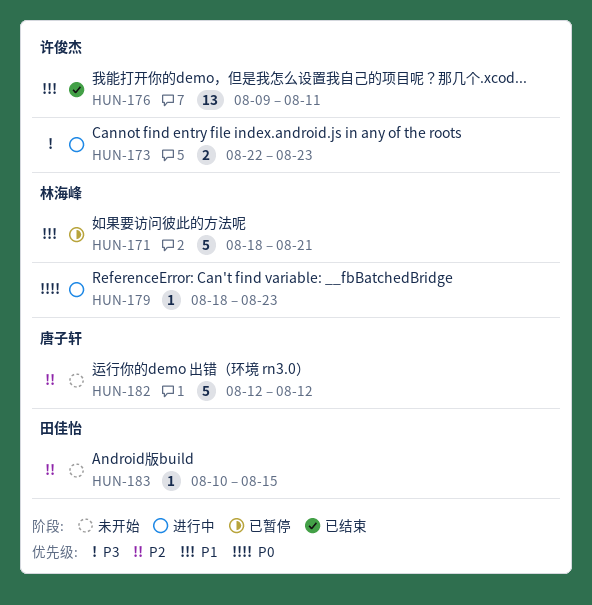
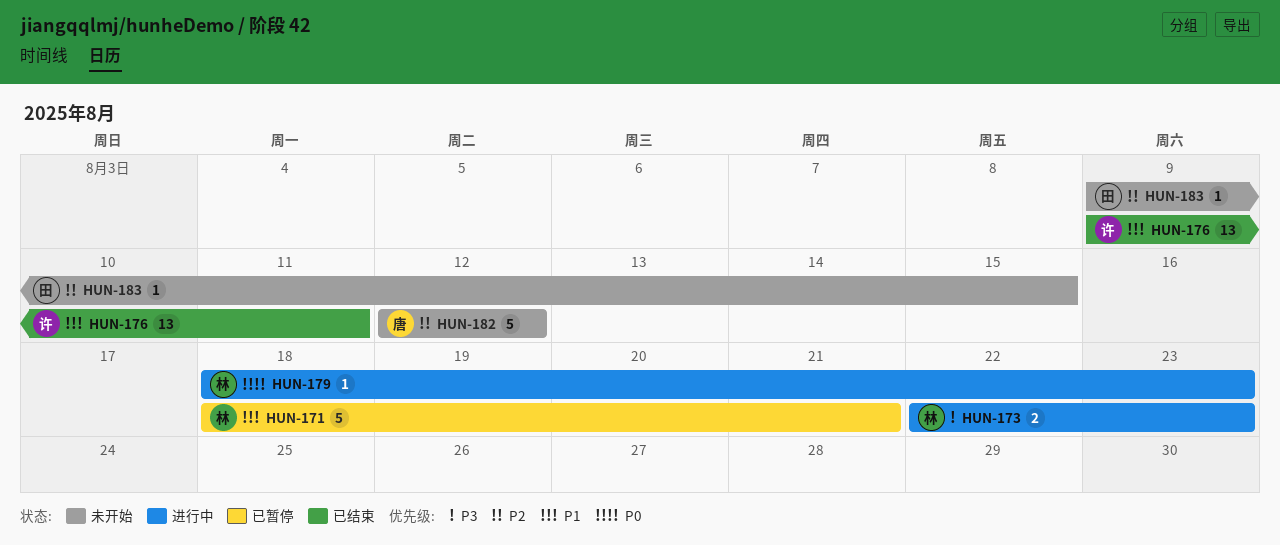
HUN-173, owner: 许俊杰 -> 林海峰
HUN-183, start: Aug 10 -> Aug 9

